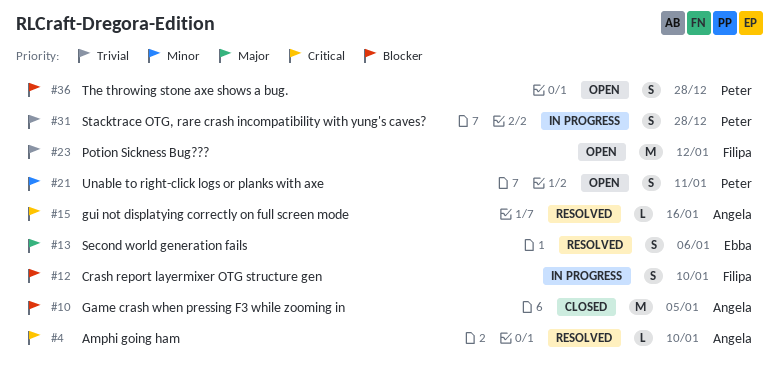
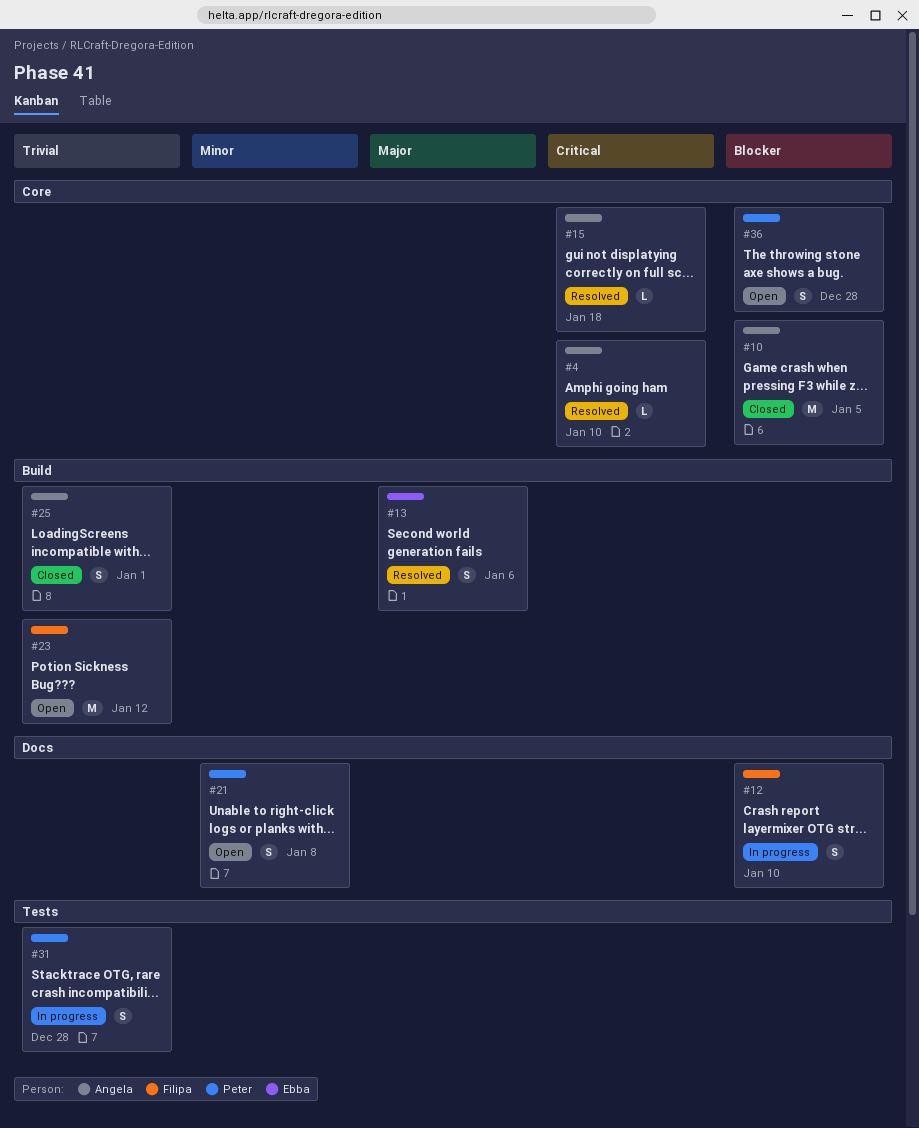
#15, due: Jan 16 -> Jan 18
#21, due: Jan 11 -> Jan 8
#25: none -> present

